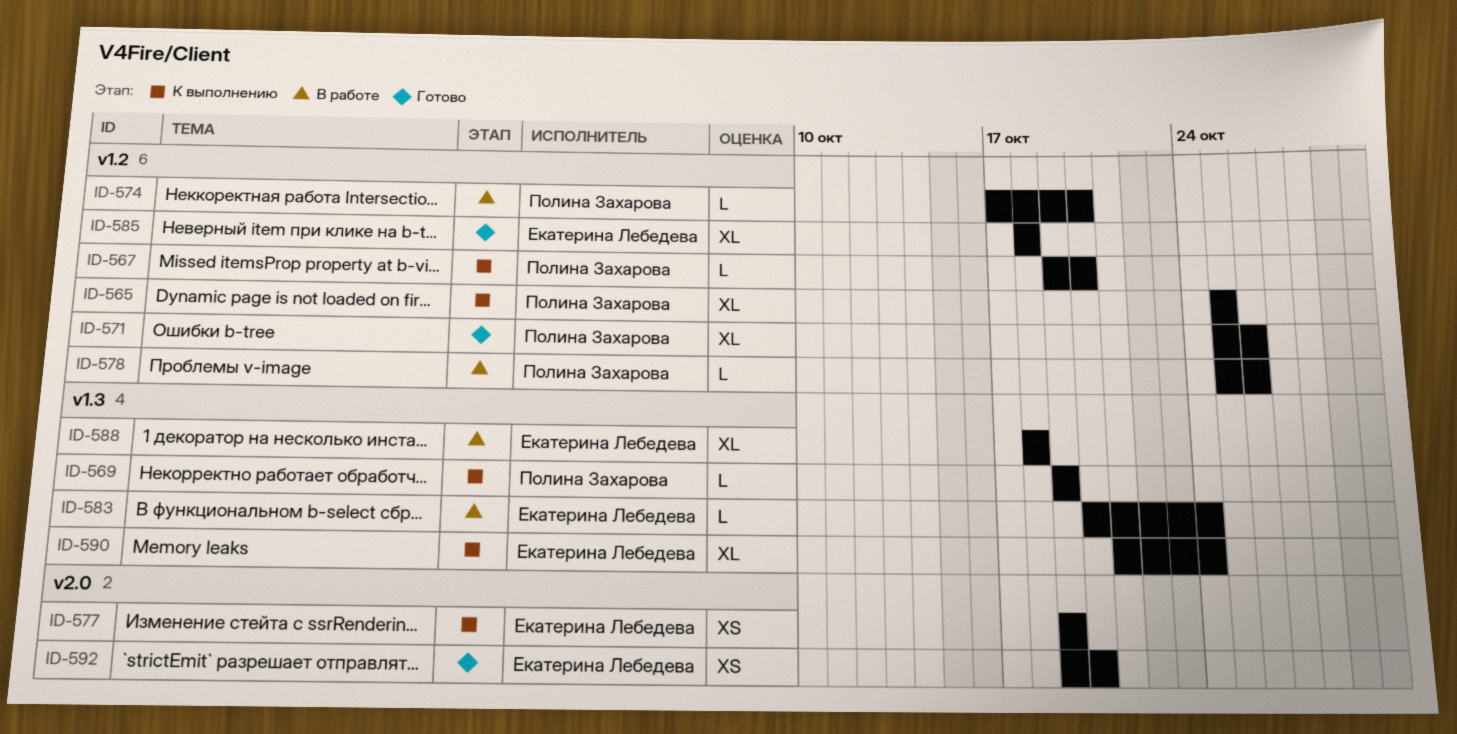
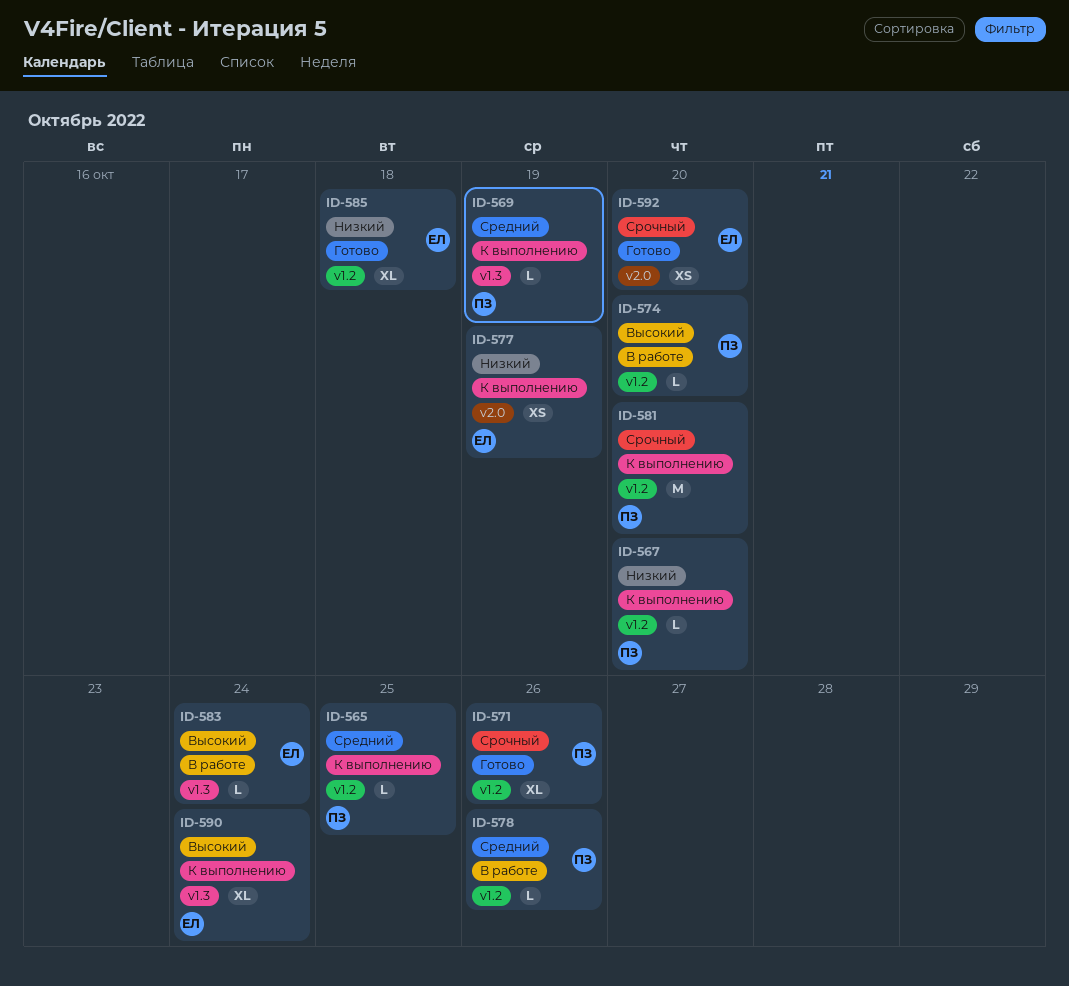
ID-565, estimate: XL -> L
ID-581: none -> present
ID-588: present -> none

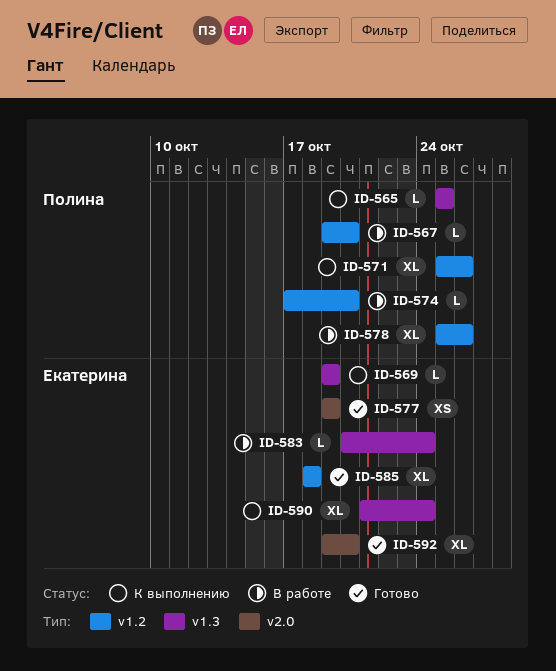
ID-565, label: v1.2 -> v1.3
ID-567, status: К выполнению -> В работе
ID-569, owner: Полина -> Екатерина
ID-571, status: Готово -> К выполнению
ID-577, status: К выполнению -> Готово
ID-578, estimate: L -> XL
ID-581: present -> none
ID-592, estimate: XS -> XL

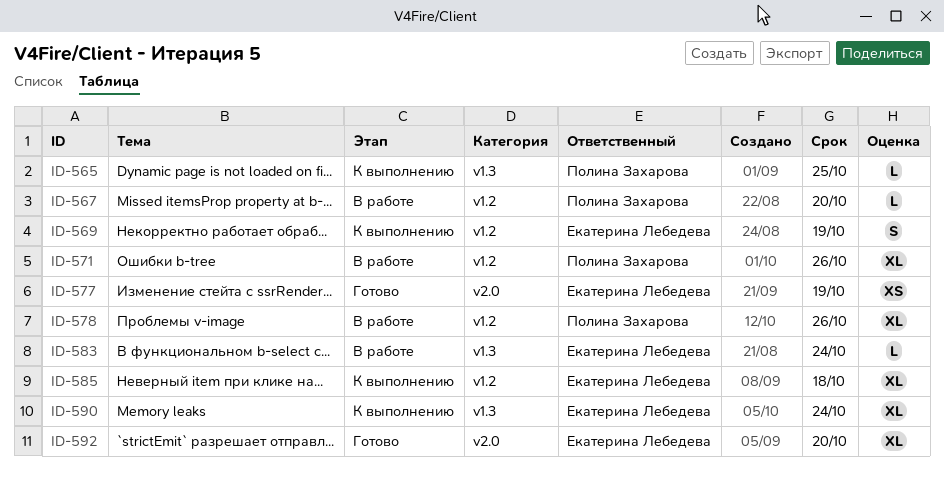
ID-569, label: v1.3 -> v1.2
ID-569, estimate: L -> S
ID-571, status: К выполнению -> В работе
ID-574: present -> none
ID-585, status: Готово -> К выполнению

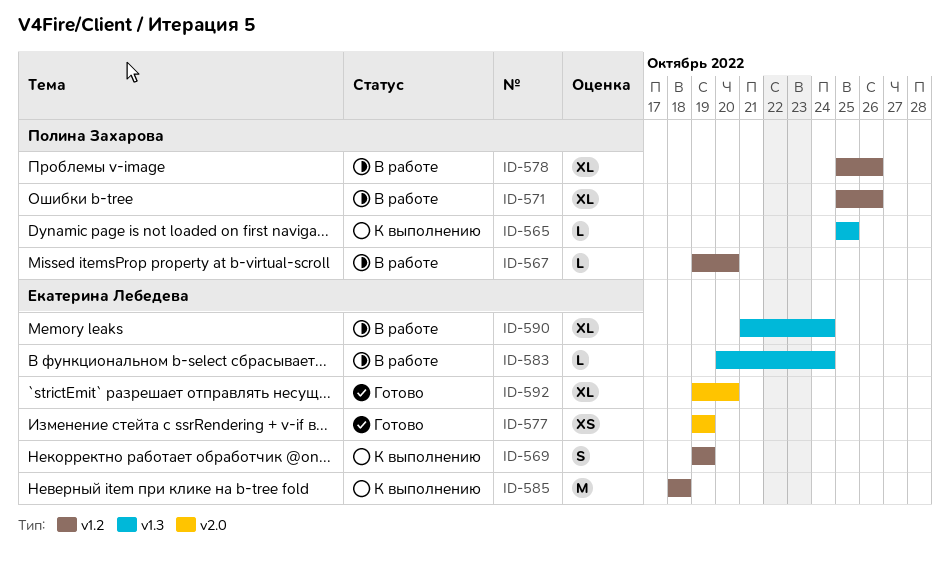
ID-585, estimate: XL -> M
ID-590, status: К выполнению -> В работе

